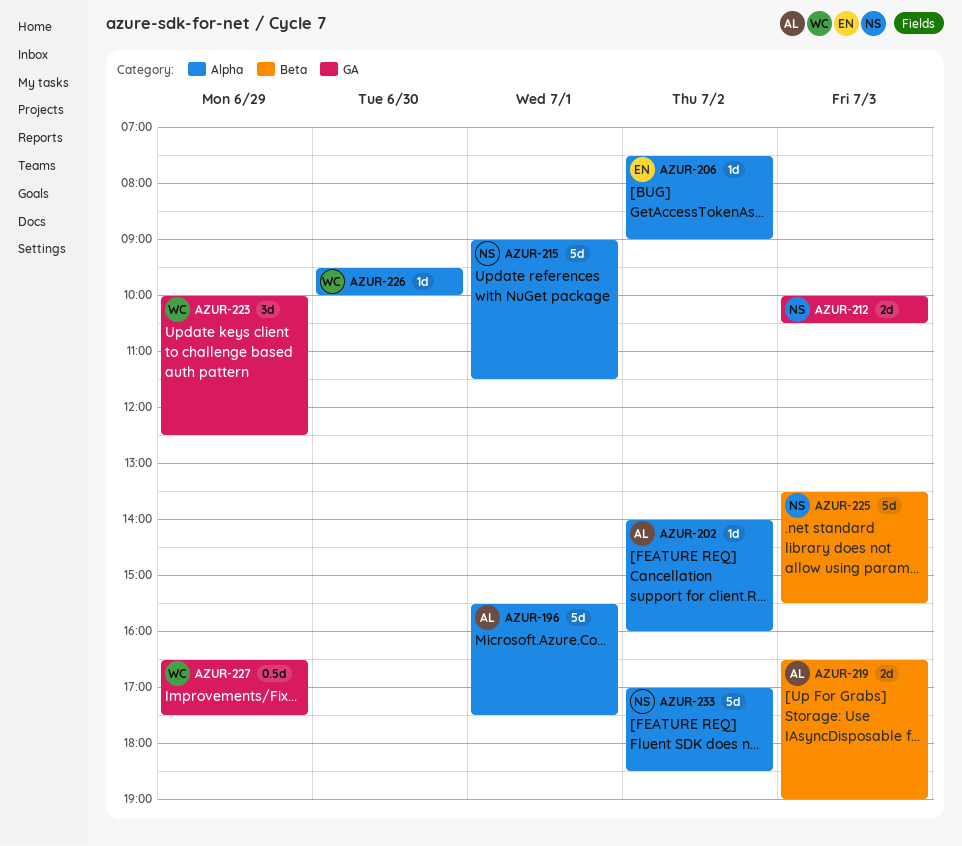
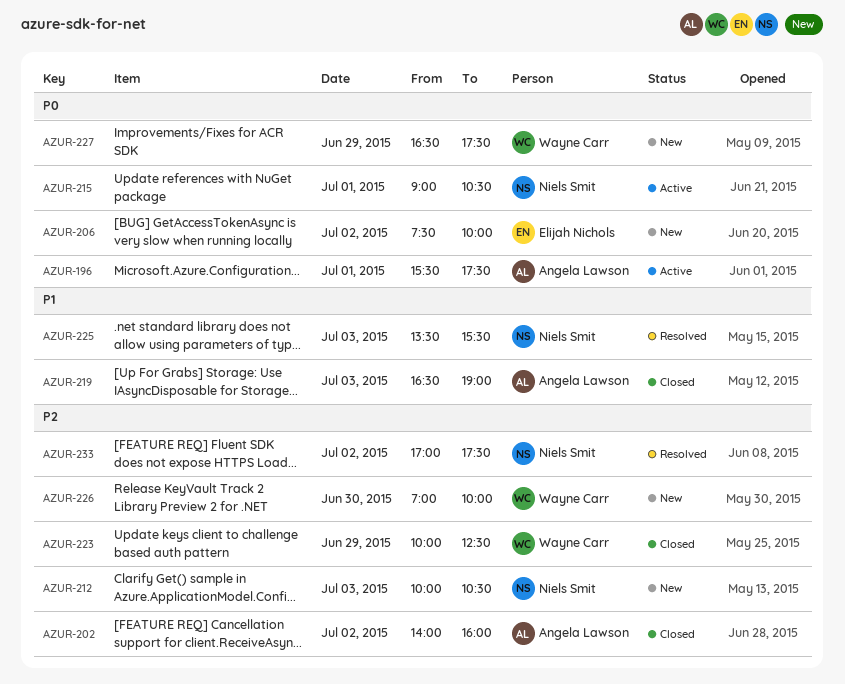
AZUR-206, ends: 09:00 -> 10:00
AZUR-215, ends: 11:30 -> 10:30
AZUR-226, begins: 09:30 -> 07:00
AZUR-233, ends: 18:30 -> 17:30

